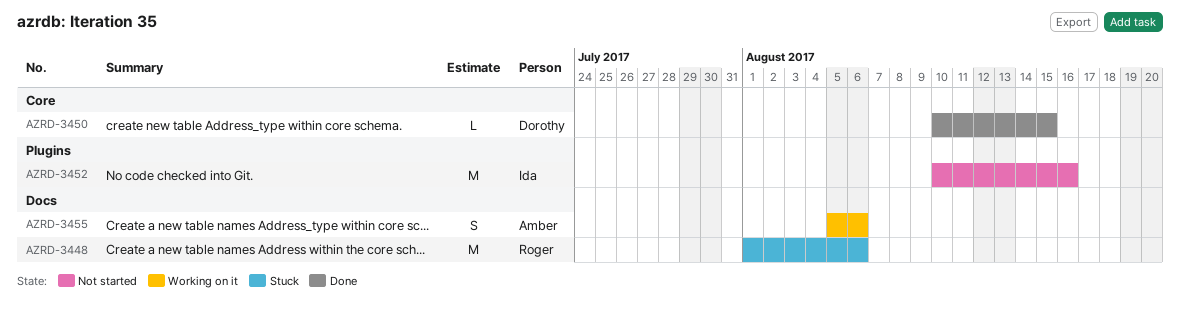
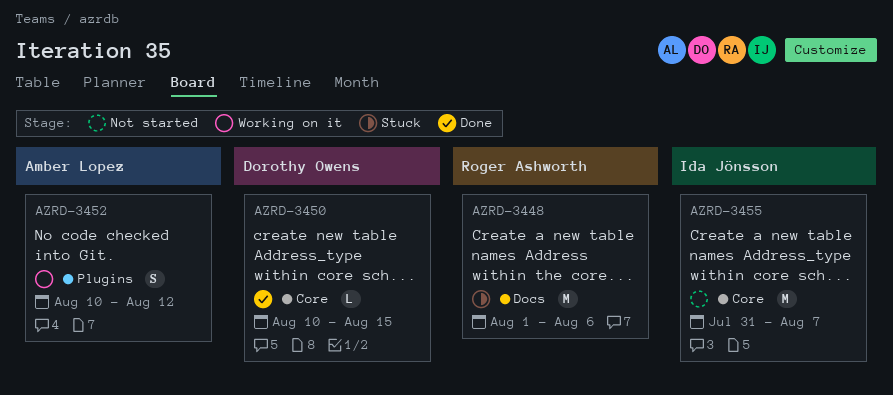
AZRD-3452, status: Not started -> Working on it
AZRD-3452, owner: Ida Jönsson -> Amber Lopez
AZRD-3452, estimate: M -> S
AZRD-3452, due: Aug 16 -> Aug 12
AZRD-3455, status: Working on it -> Not started
AZRD-3455, owner: Amber Lopez -> Ida Jönsson
AZRD-3455, label: Docs -> Core
AZRD-3455, estimate: S -> M
AZRD-3455, start: Aug 5 -> Jul 31
AZRD-3455, due: Aug 6 -> Aug 7

